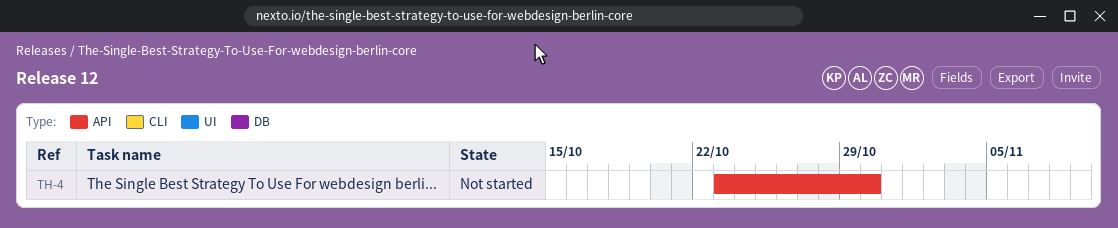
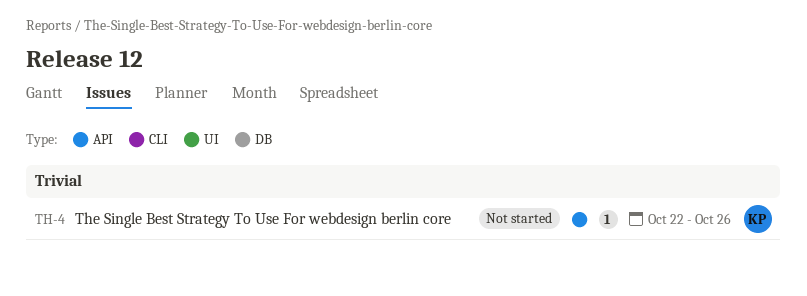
TH-4, start: Oct 23 -> Oct 22
TH-4, due: Oct 30 -> Oct 26

